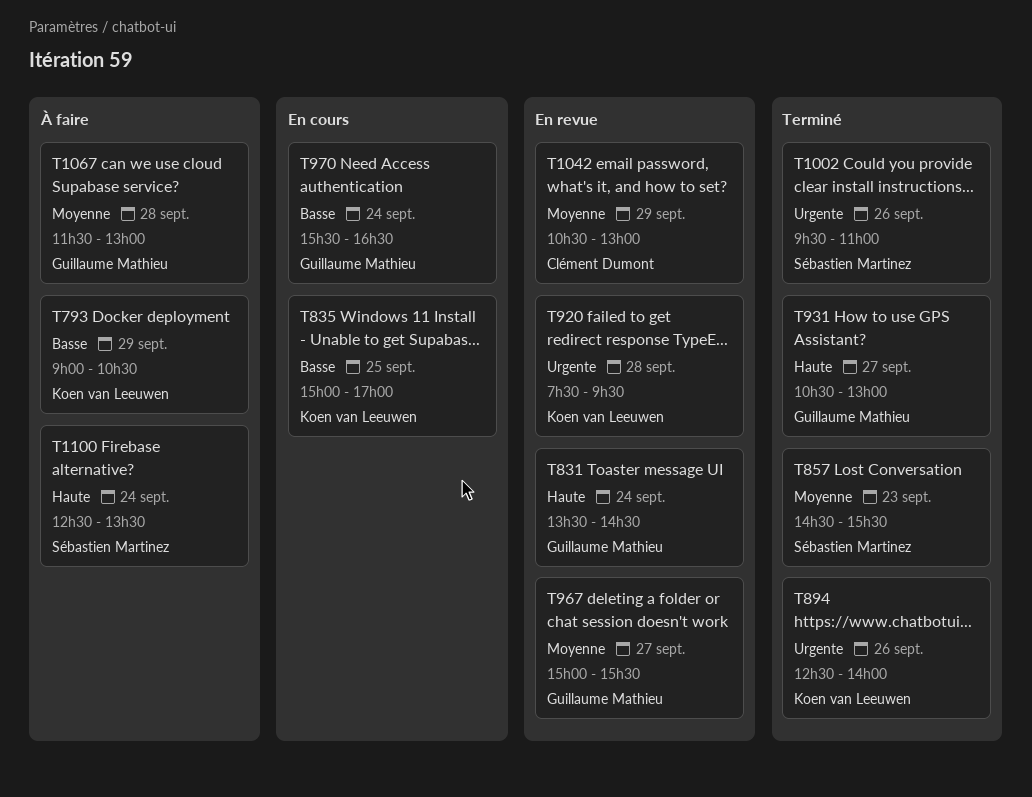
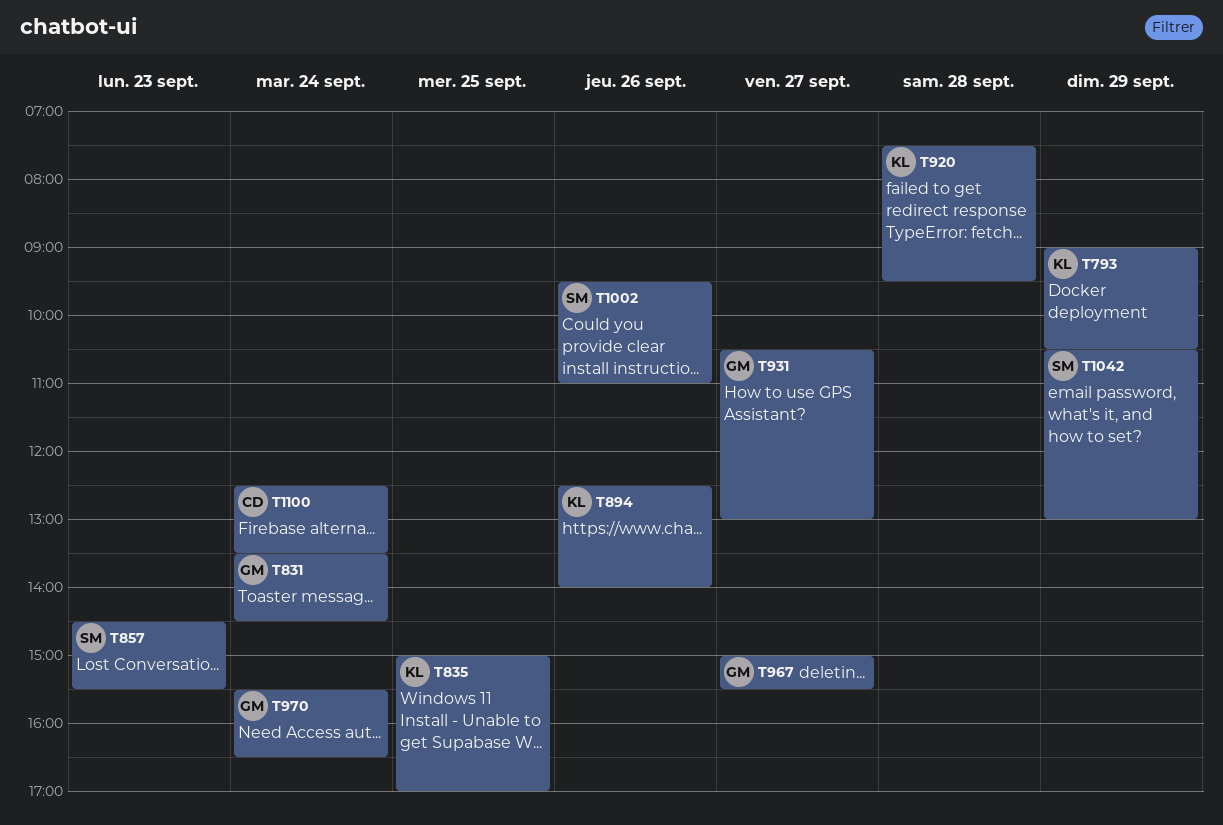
T1042, owner: Clément Dumont -> Sébastien Martinez
T1067: present -> none
T1100, owner: Sébastien Martinez -> Clément Dumont

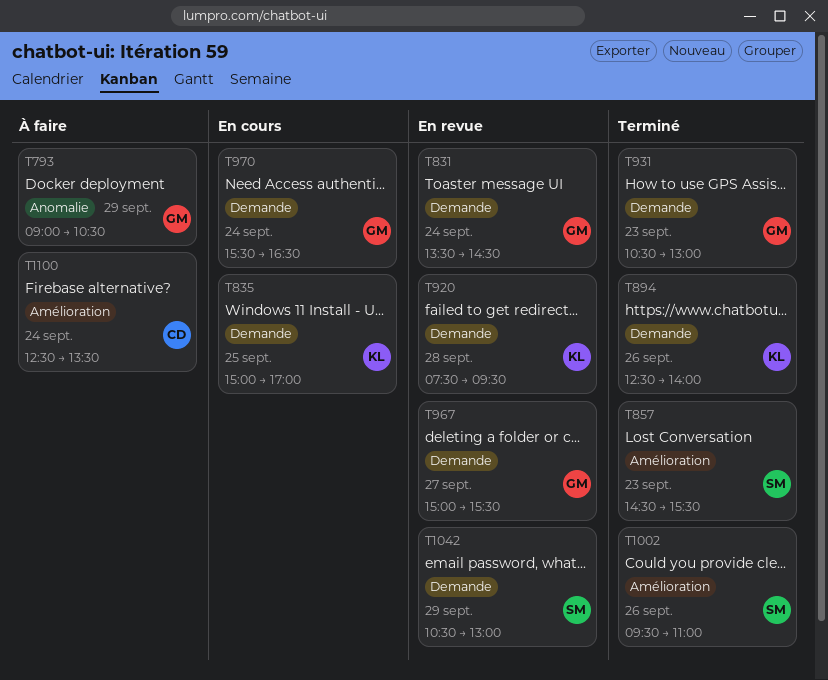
T793, owner: KL -> GM
T931, day: Sep 27 -> Sep 23

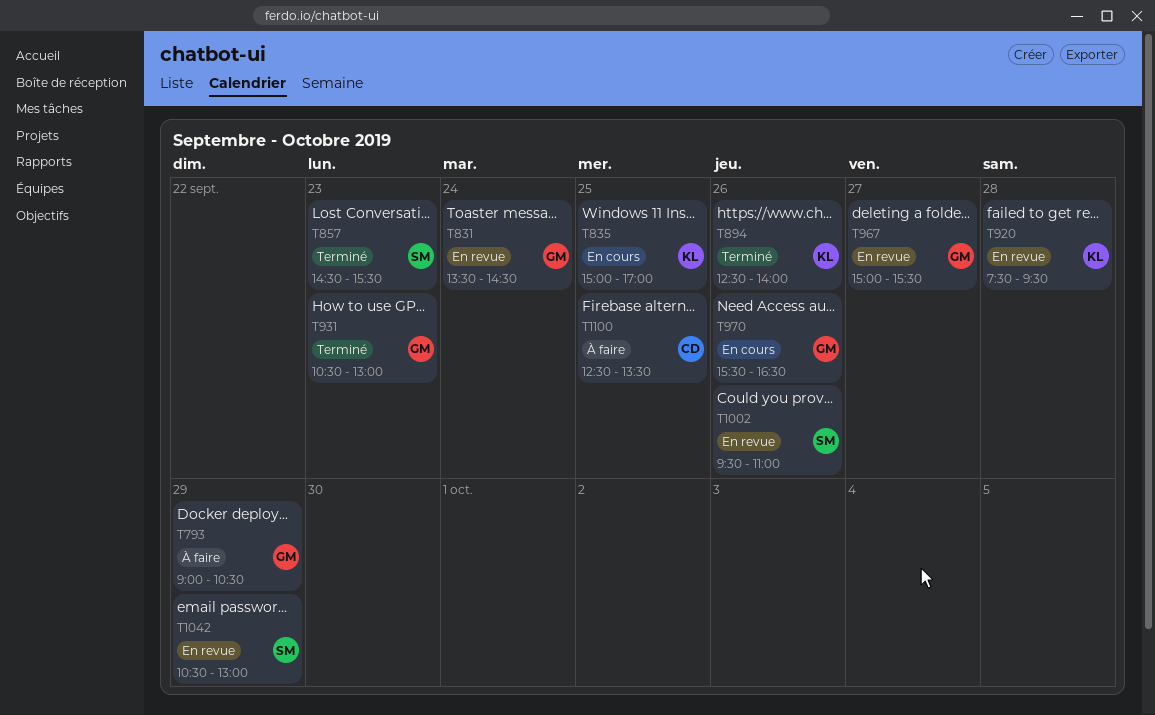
T970, day: Sep 24 -> Sep 26
T1002, status: Terminé -> En revue
T1100, day: Sep 24 -> Sep 25

